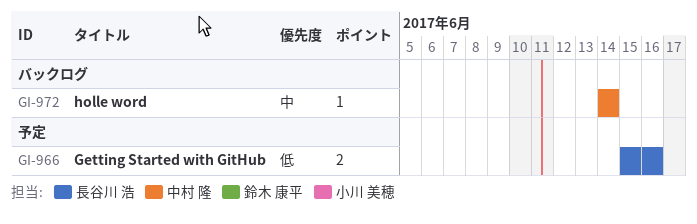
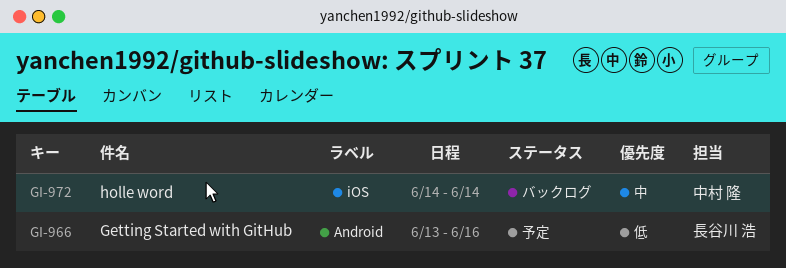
GI-966, start: Jun 15 -> Jun 13

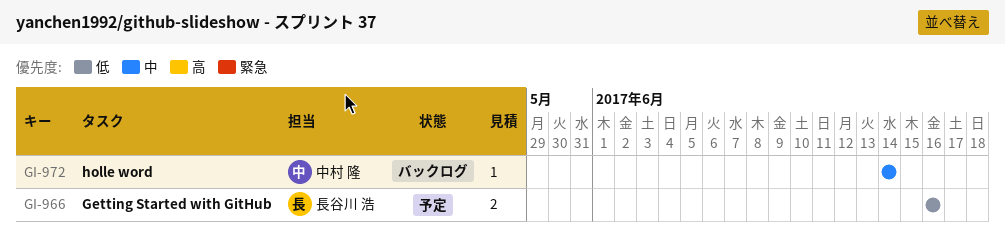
GI-966, start: Jun 13 -> Jun 16

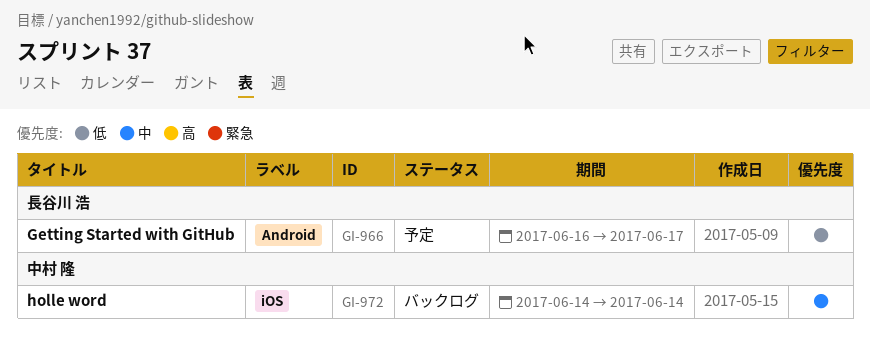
GI-966, due: Jun 16 -> Jun 17

